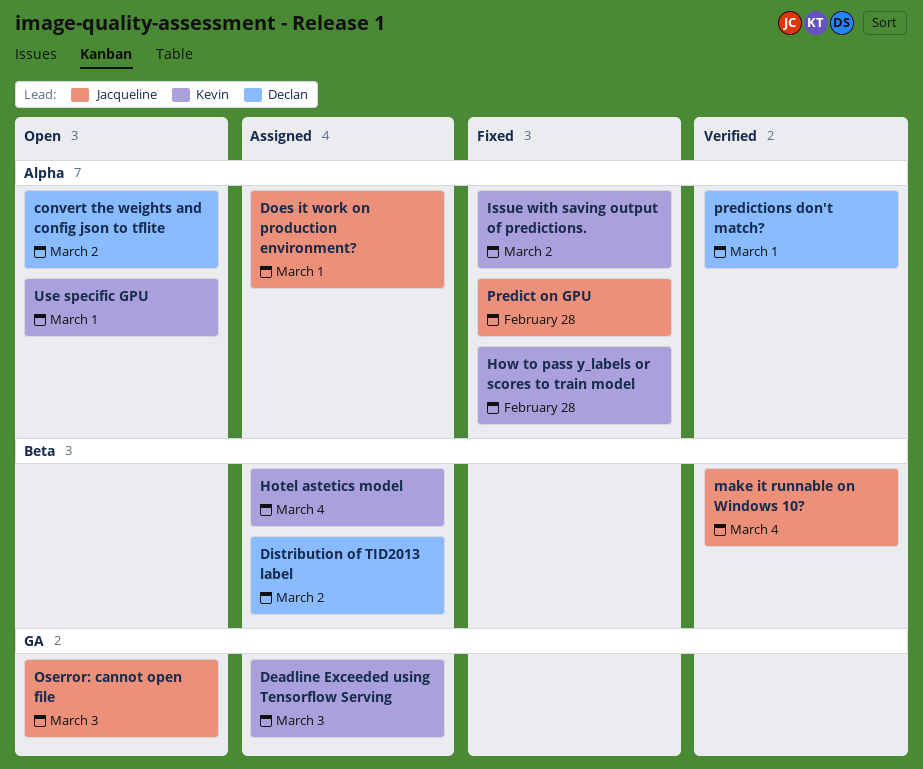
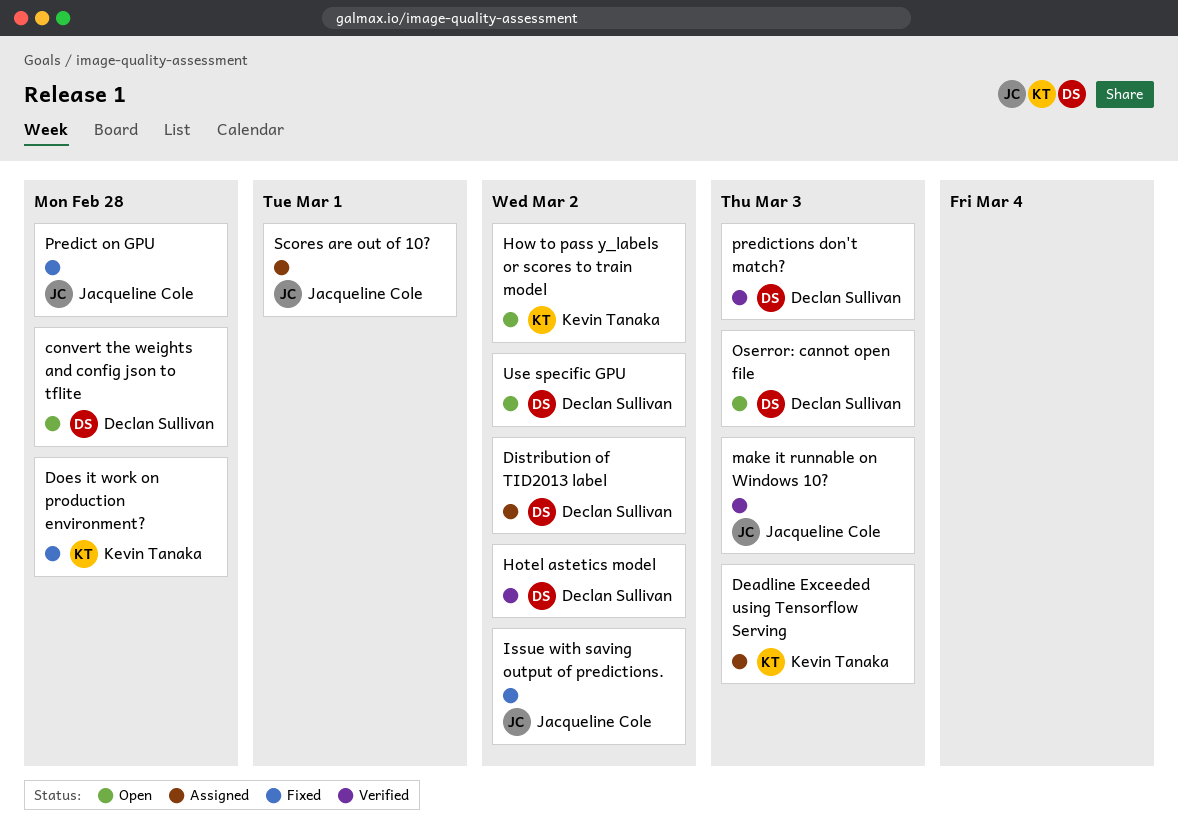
convert the weights and config json to tflite, due: Mar 2 -> Feb 28
Does it work on production environment?, status: Assigned -> Fixed
Does it work on production environment?, owner: Jacqueline Cole -> Kevin Tanaka
Does it work on production environment?, due: Mar 1 -> Feb 28
Hotel astetics model, status: Assigned -> Verified
Hotel astetics model, owner: Kevin Tanaka -> Declan Sullivan
Hotel astetics model, due: Mar 4 -> Mar 2
How to pass y_labels or scores to train model, status: Fixed -> Open
How to pass y_labels or scores to train model, due: Feb 28 -> Mar 2
Issue with saving output of predictions., owner: Kevin Tanaka -> Jacqueline Cole
make it runnable on Windows 10?, due: Mar 4 -> Mar 3
Oserror: cannot open file, owner: Jacqueline Cole -> Declan Sullivan
predictions don't match?, due: Mar 1 -> Mar 3
Scores are out of 10?: none -> present
Use specific GPU, owner: Kevin Tanaka -> Declan Sullivan
Use specific GPU, due: Mar 1 -> Mar 2

